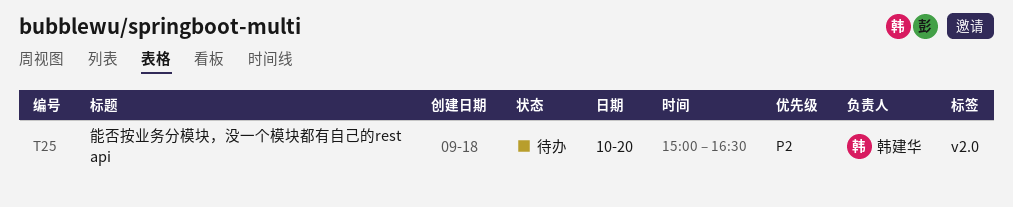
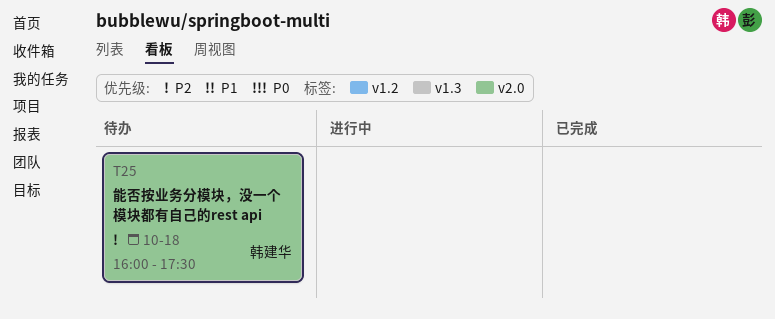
T25, day: Oct 20 -> Oct 18
T25, begins: 15:00 -> 16:00
T25, ends: 16:30 -> 17:30

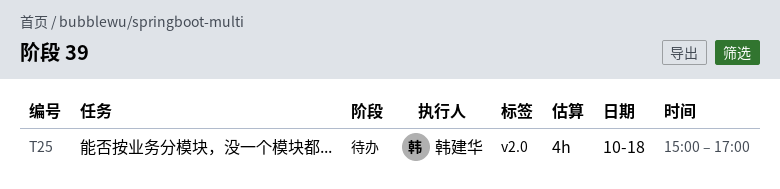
T25, begins: 16:00 -> 15:00
T25, ends: 17:30 -> 17:00

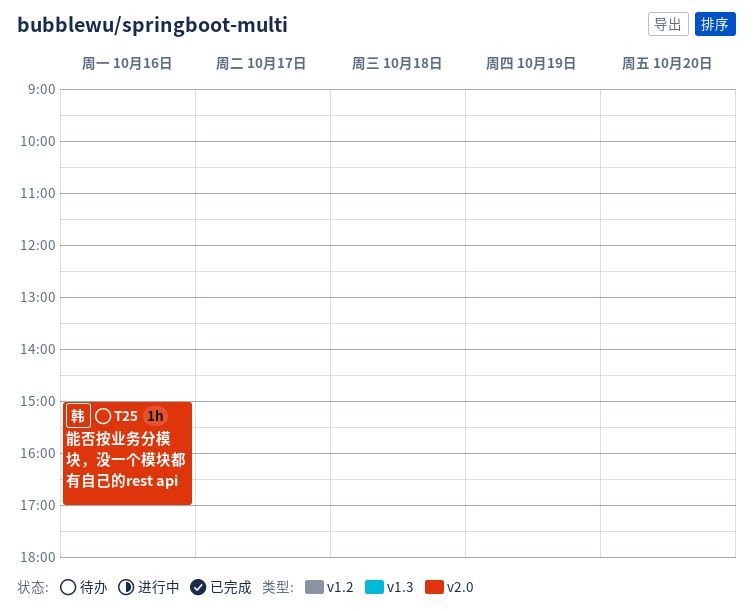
T25, estimate: 4h -> 1h
T25, day: Oct 18 -> Oct 16

